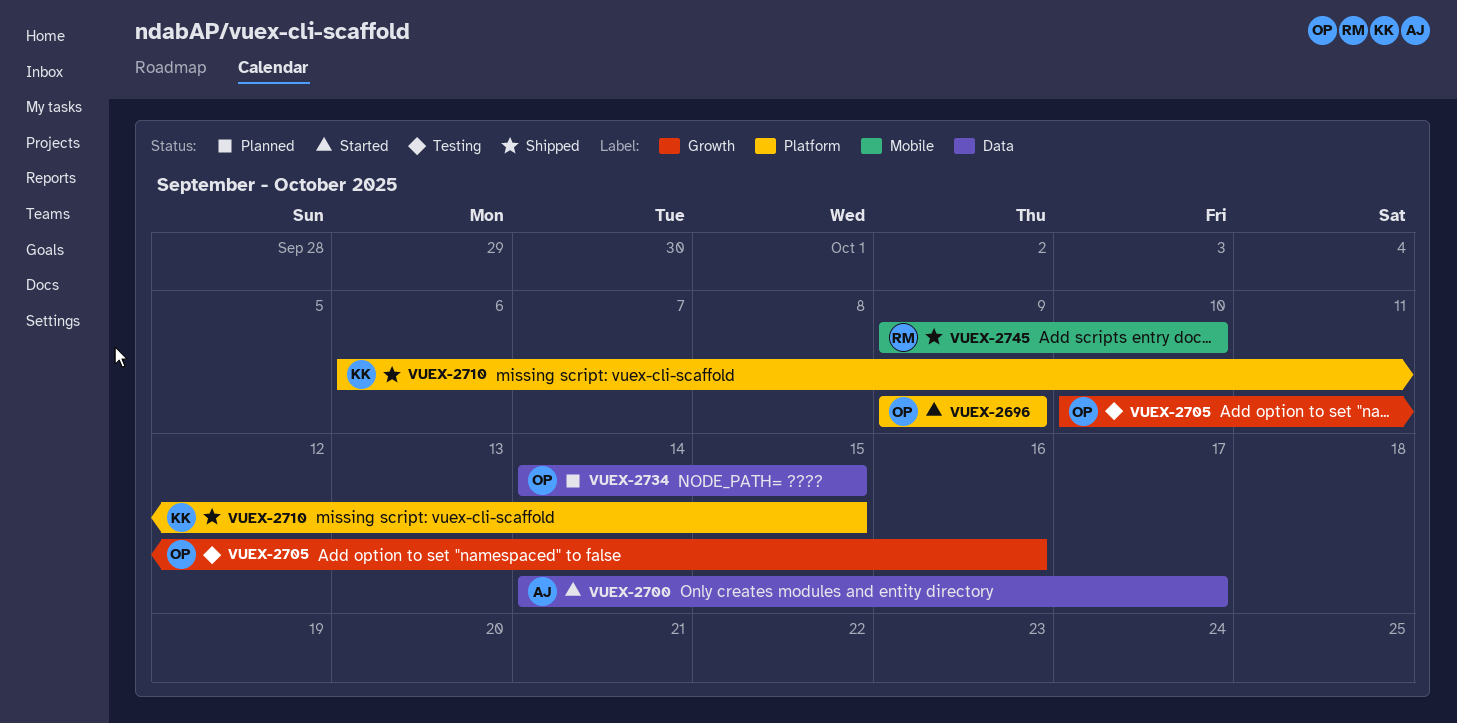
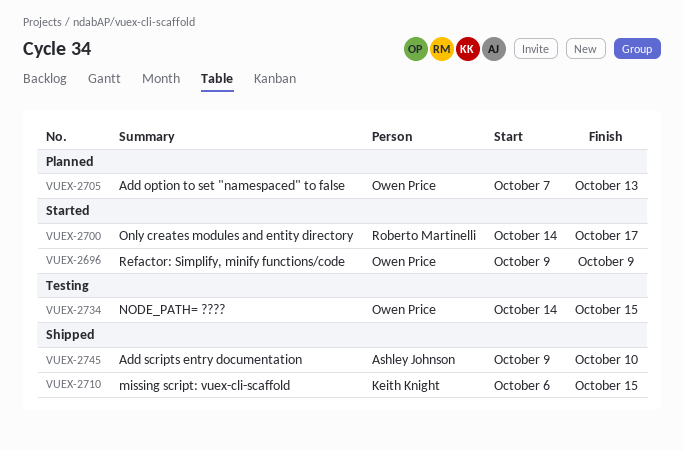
VUEX-2700, owner: Ashley Johnson -> Roberto Martinelli
VUEX-2705, status: Testing -> Planned
VUEX-2705, start: Oct 10 -> Oct 7
VUEX-2705, due: Oct 16 -> Oct 13
VUEX-2734, status: Planned -> Testing
VUEX-2745, owner: Roberto Martinelli -> Ashley Johnson

